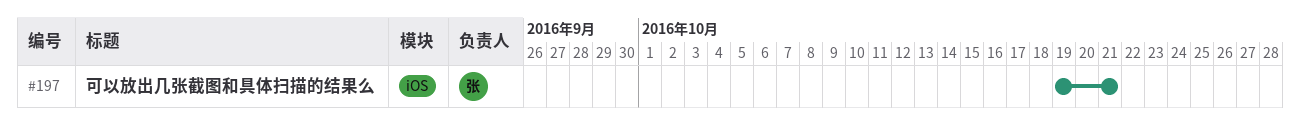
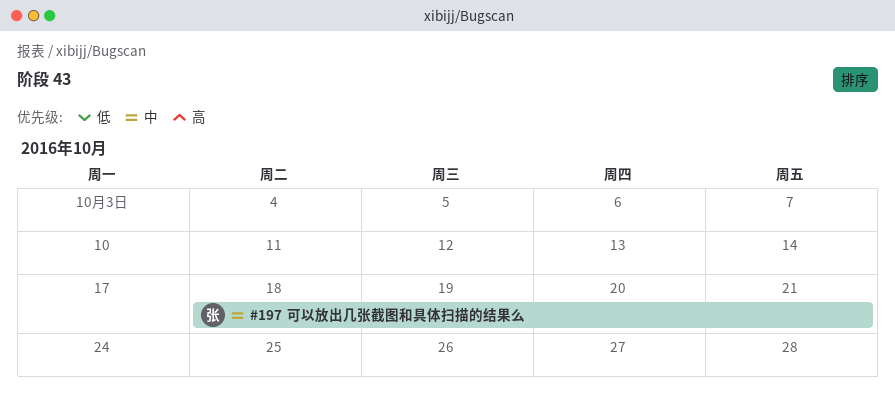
#197, start: Oct 19 -> Oct 18

